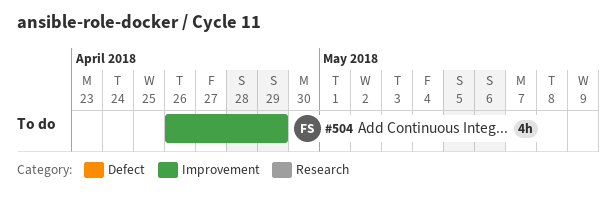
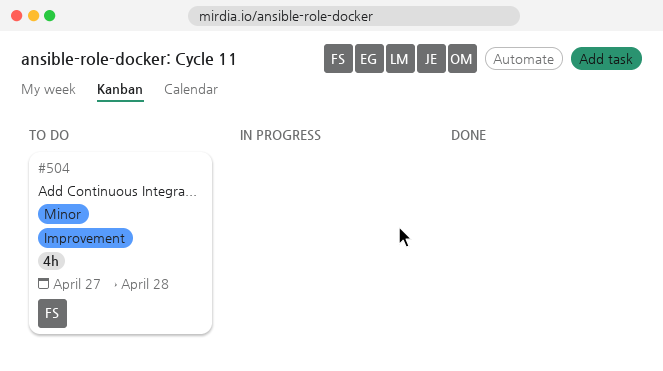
#504, start: Apr 26 -> Apr 27
#504, due: Apr 29 -> Apr 28

